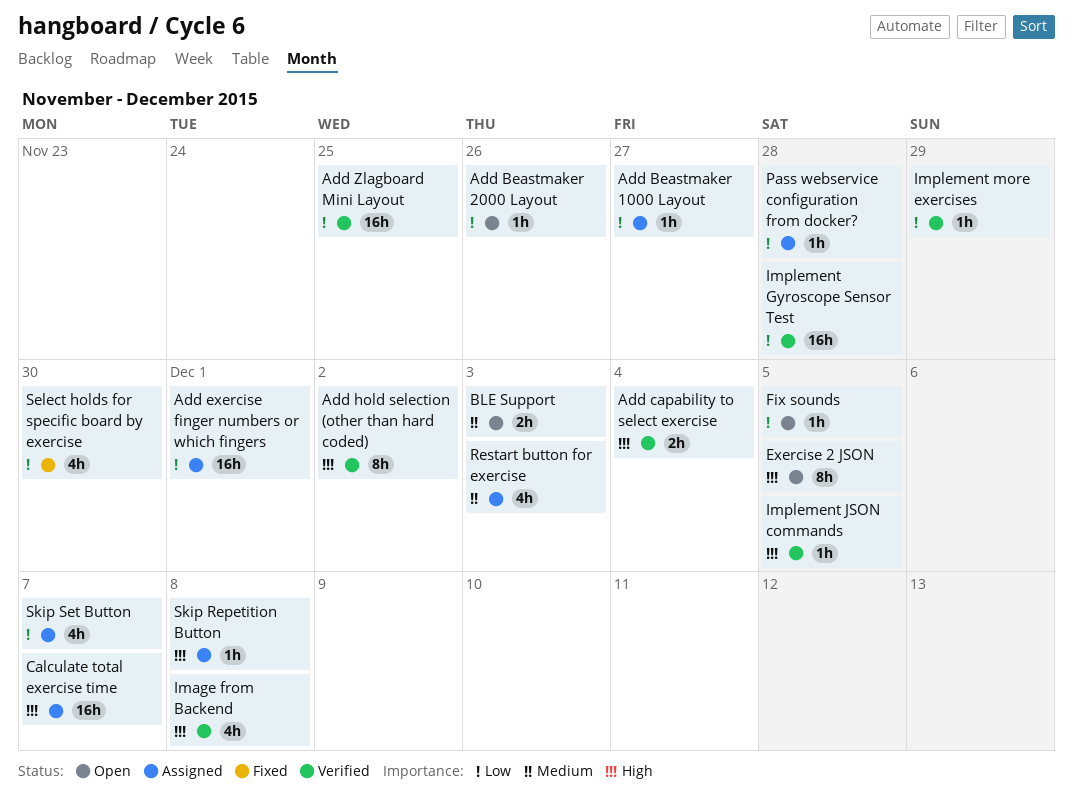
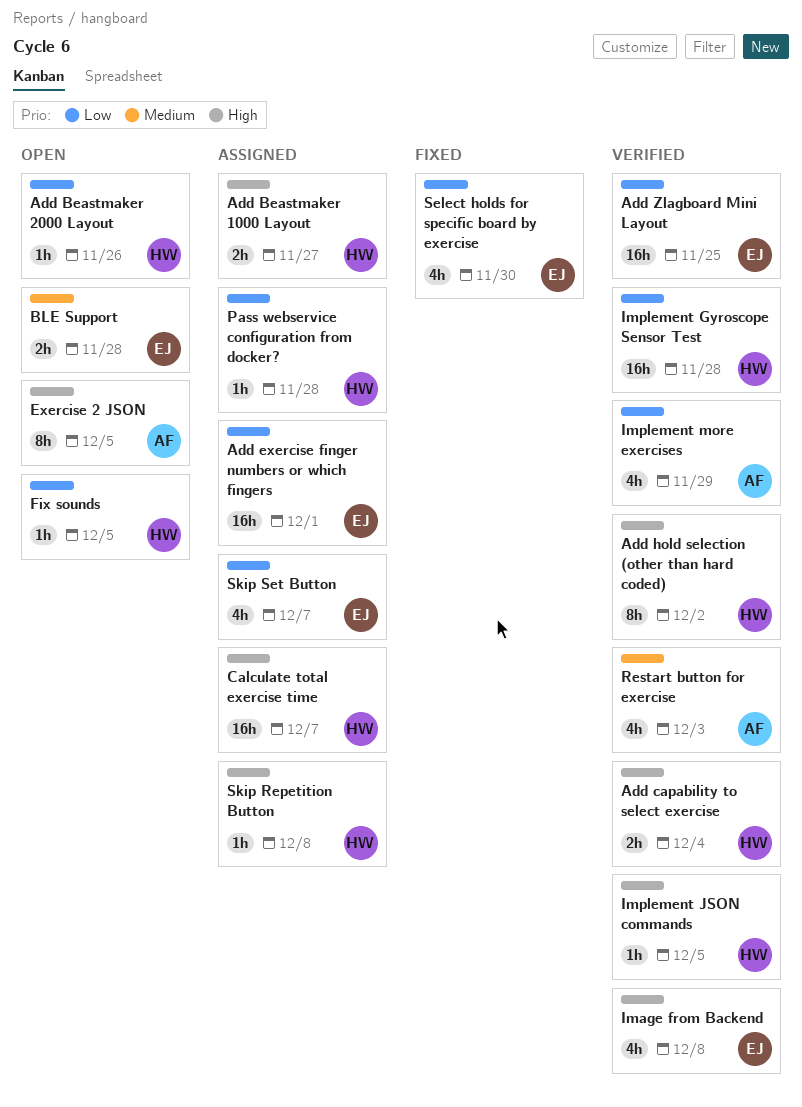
Add Beastmaker 1000 Layout, priority: Low -> High
Add Beastmaker 1000 Layout, estimate: 1h -> 2h
BLE Support, due: Dec 3 -> Nov 28
Implement more exercises, estimate: 1h -> 4h
Restart button for exercise, status: Assigned -> Verified

